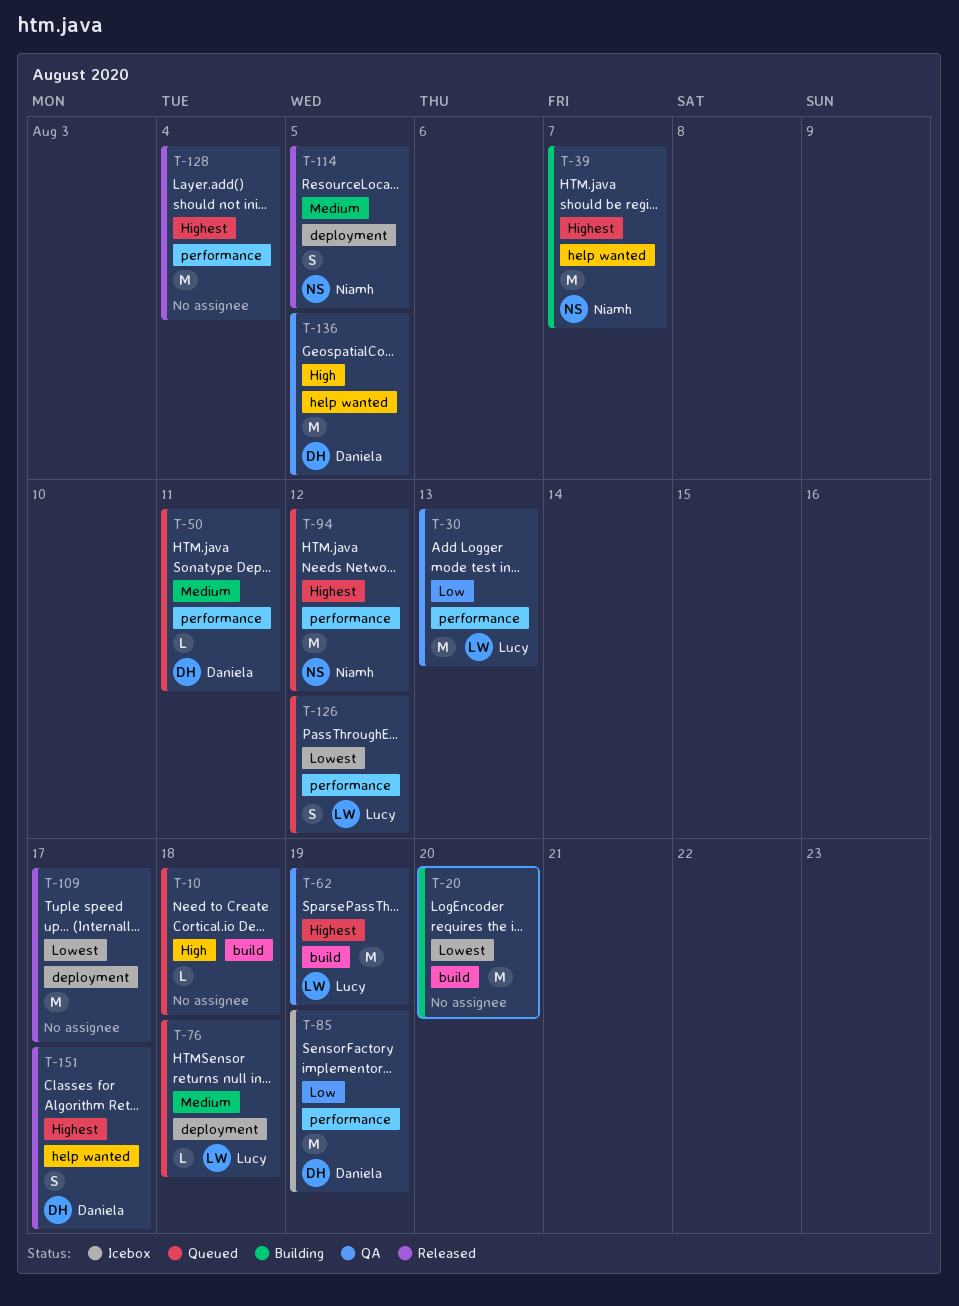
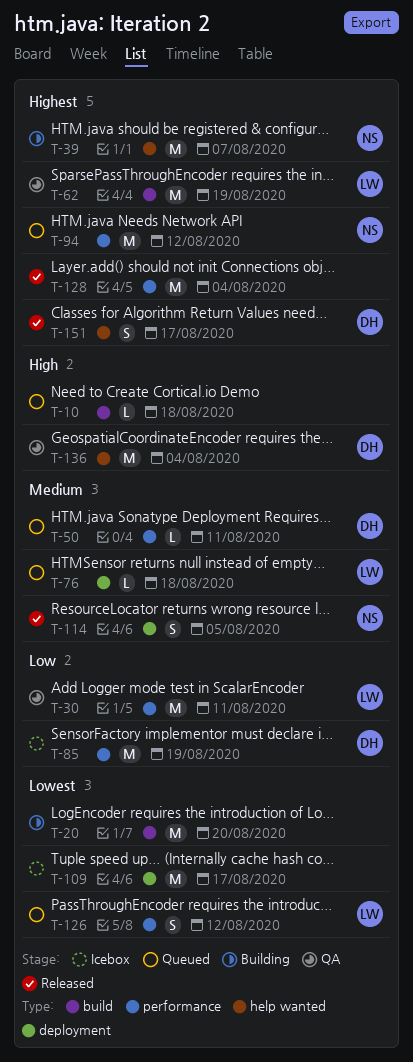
T-30, due: Aug 13 -> Aug 11
T-109, status: Released -> Icebox
T-136, due: Aug 5 -> Aug 4

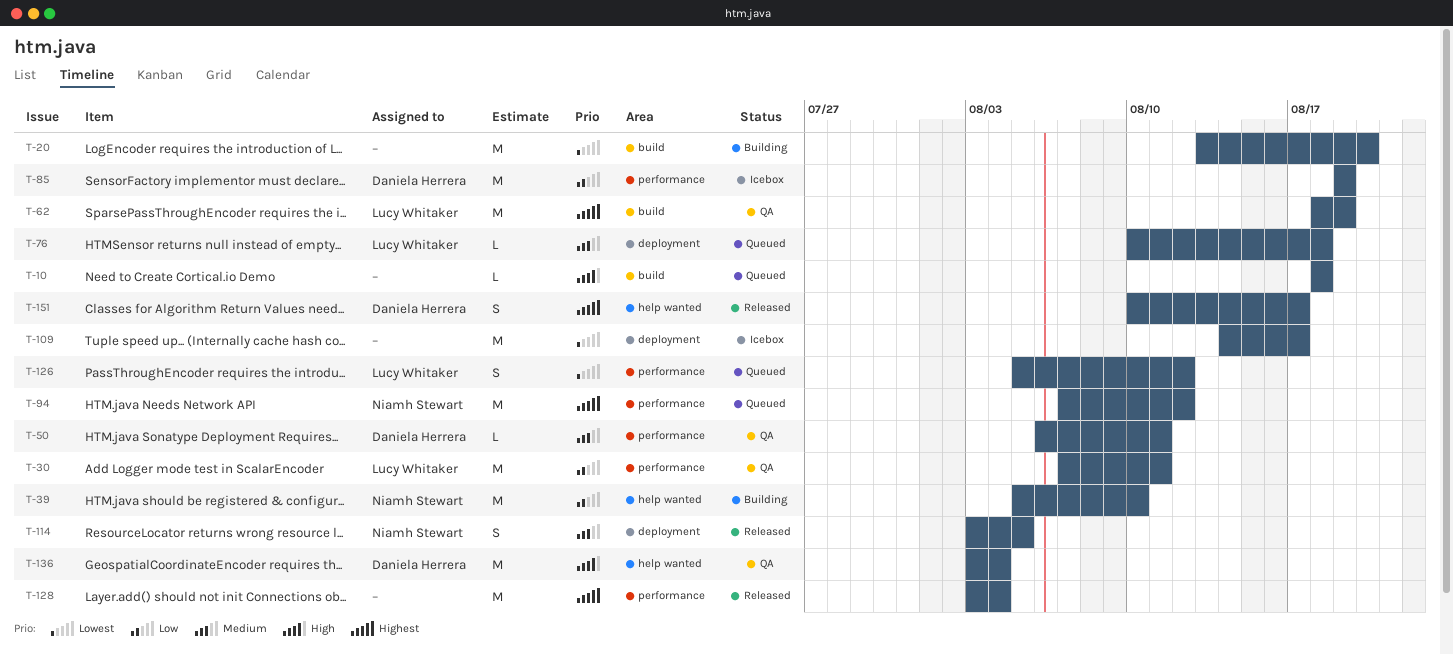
T-39, priority: Highest -> Low
T-39, due: Aug 7 -> Aug 10
T-50, status: Queued -> QA

